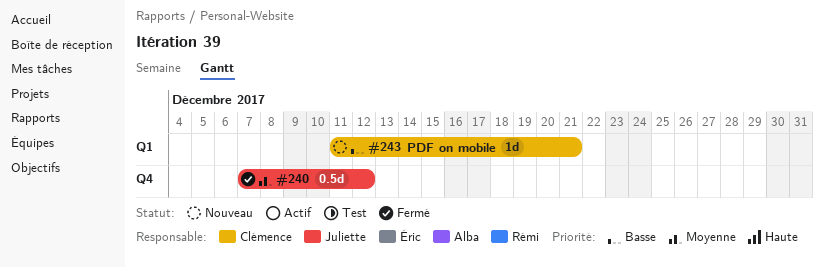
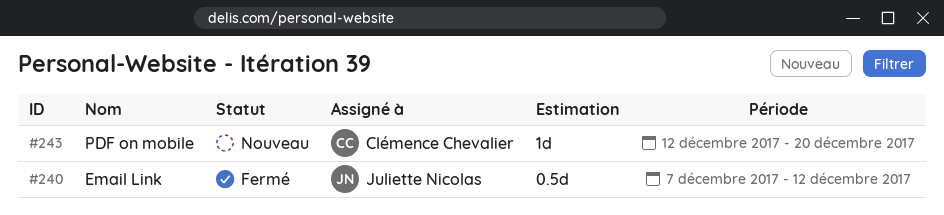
#243, start: Dec 11 -> Dec 12
#243, due: Dec 21 -> Dec 20

